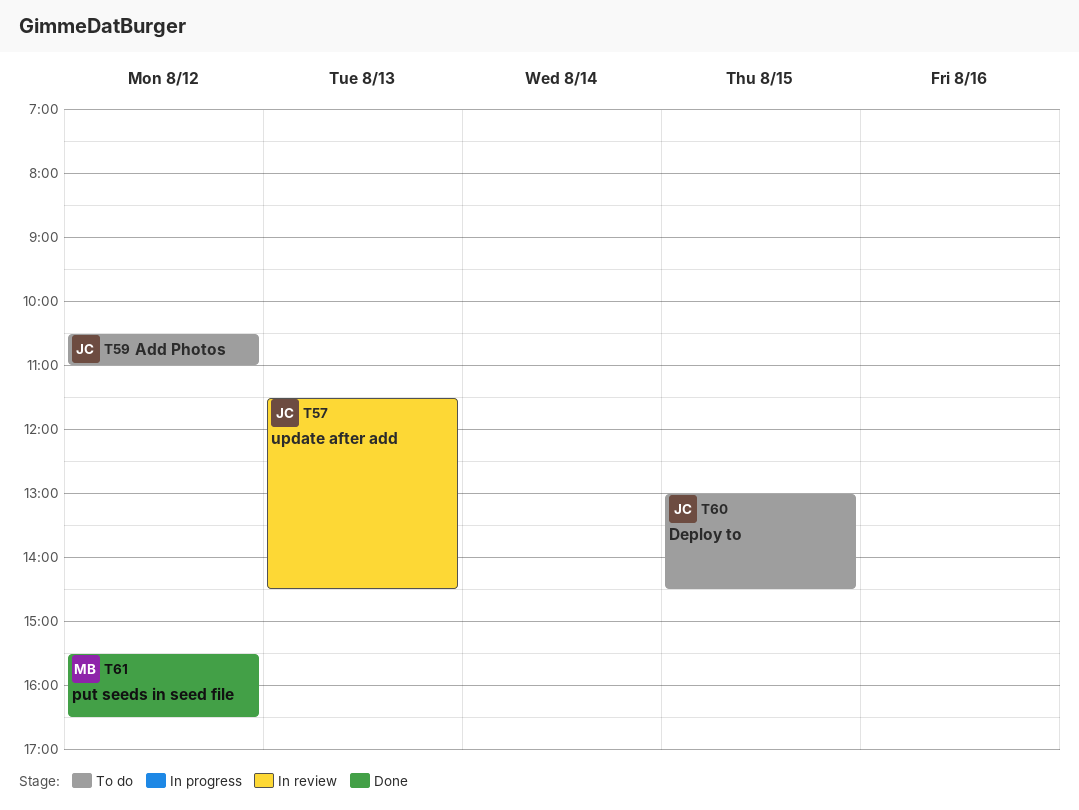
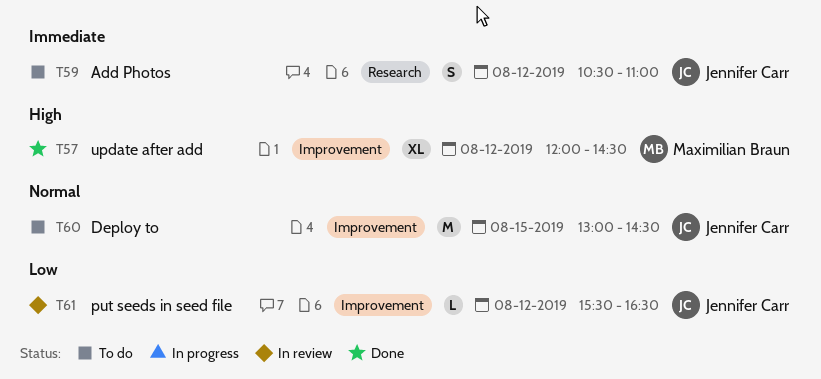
T57, status: In review -> Done
T57, owner: Jennifer Carr -> Maximilian Braun
T57, day: Aug 13 -> Aug 12
T57, begins: 11:30 -> 12:00
T61, status: Done -> In review
T61, owner: Maximilian Braun -> Jennifer Carr

